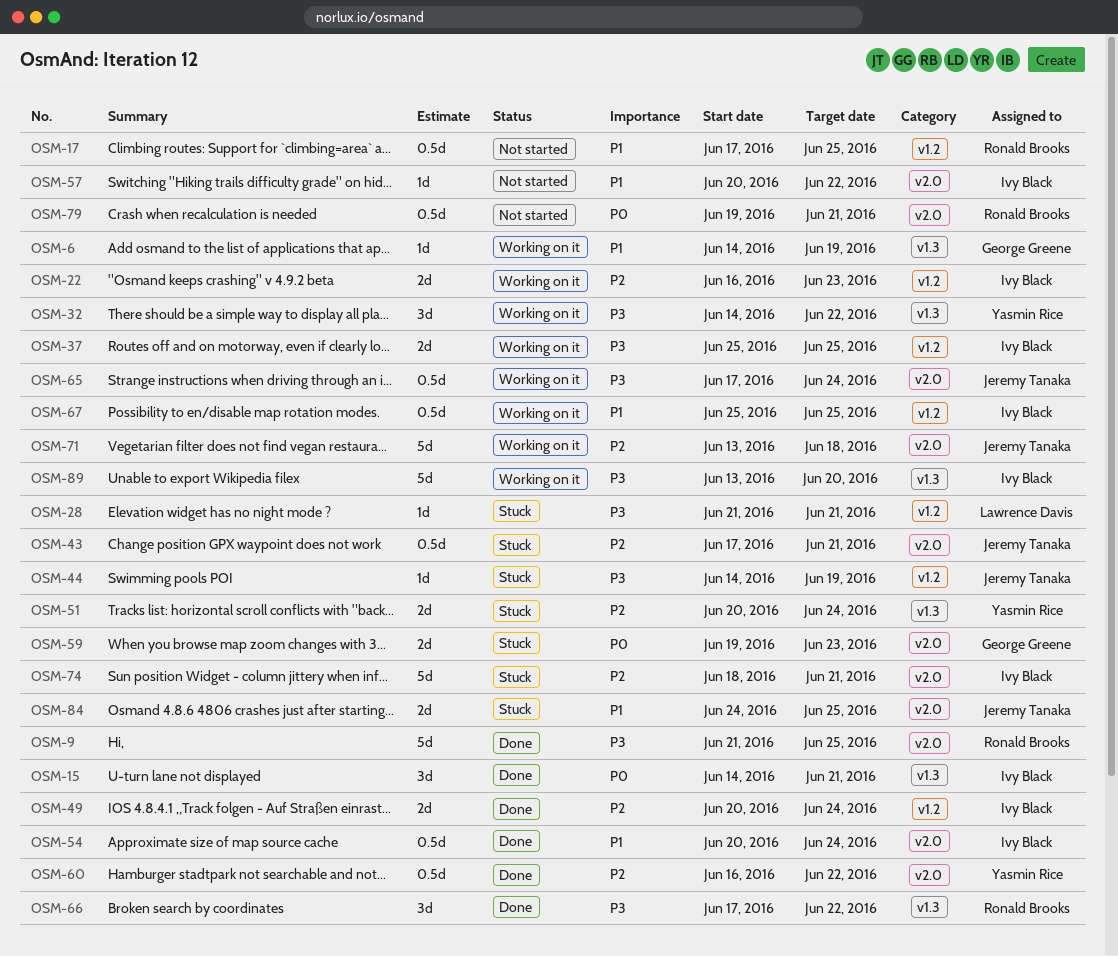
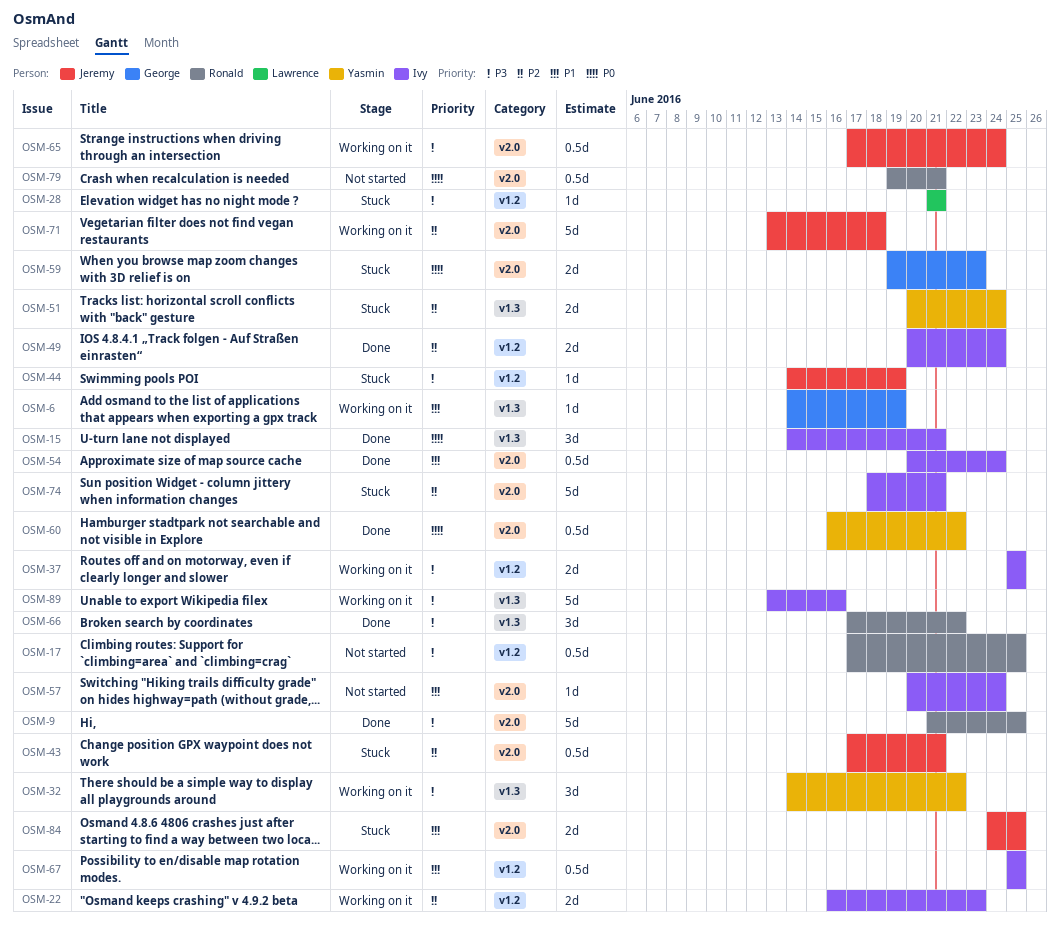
OSM-17, priority: P1 -> P3
OSM-57, due: Jun 22 -> Jun 24
OSM-60, priority: P2 -> P0
OSM-89, due: Jun 20 -> Jun 16

